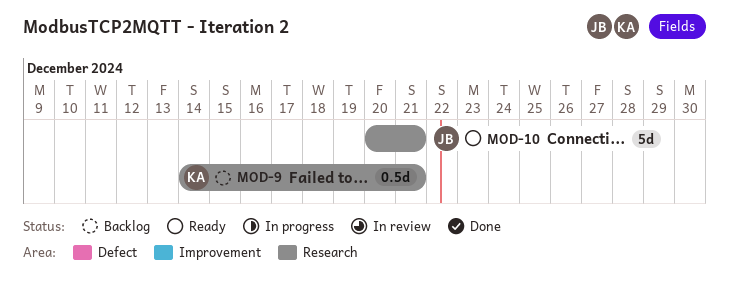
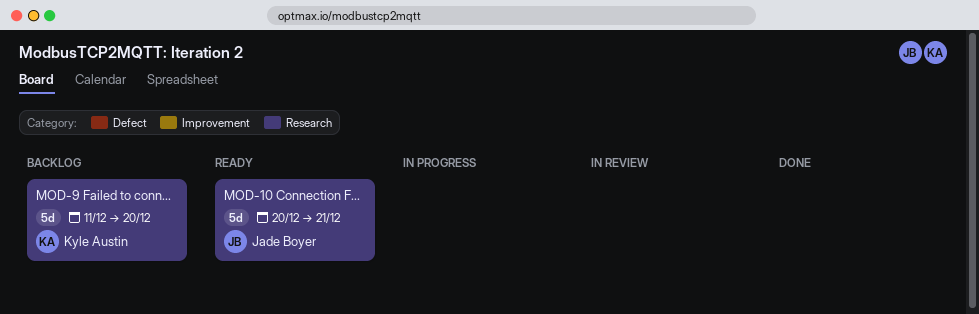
MOD-9, estimate: 0.5d -> 5d
MOD-9, start: Dec 14 -> Dec 11
MOD-9, due: Dec 21 -> Dec 20

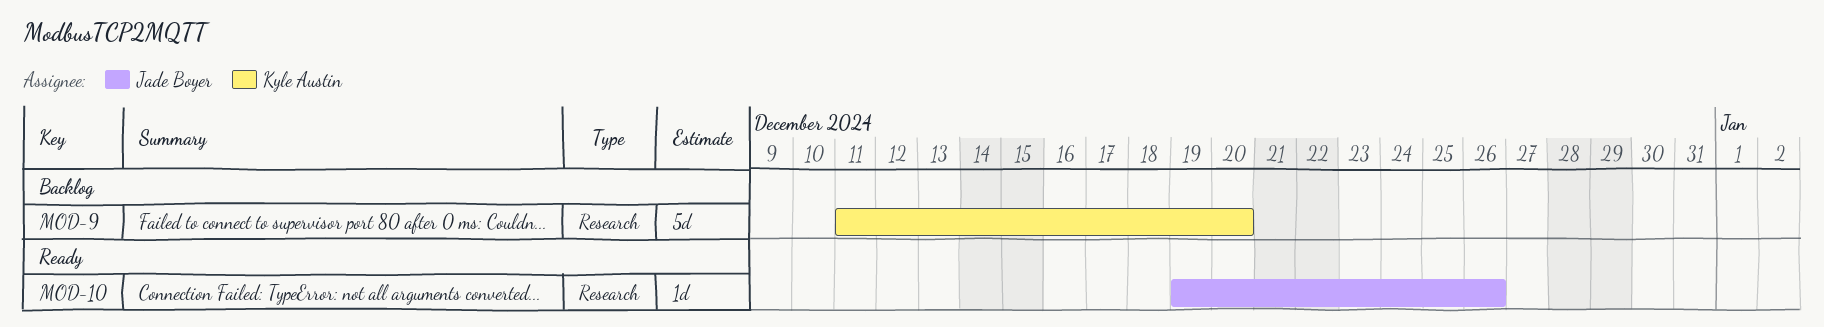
MOD-10, estimate: 5d -> 1d
MOD-10, start: Dec 20 -> Dec 19
MOD-10, due: Dec 21 -> Dec 26

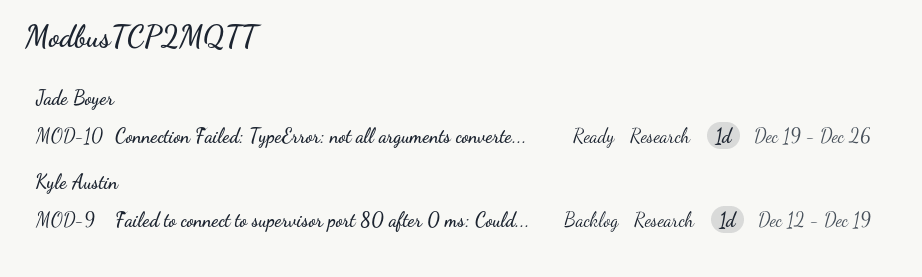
MOD-9, estimate: 5d -> 1d
MOD-9, start: Dec 11 -> Dec 12
MOD-9, due: Dec 20 -> Dec 19

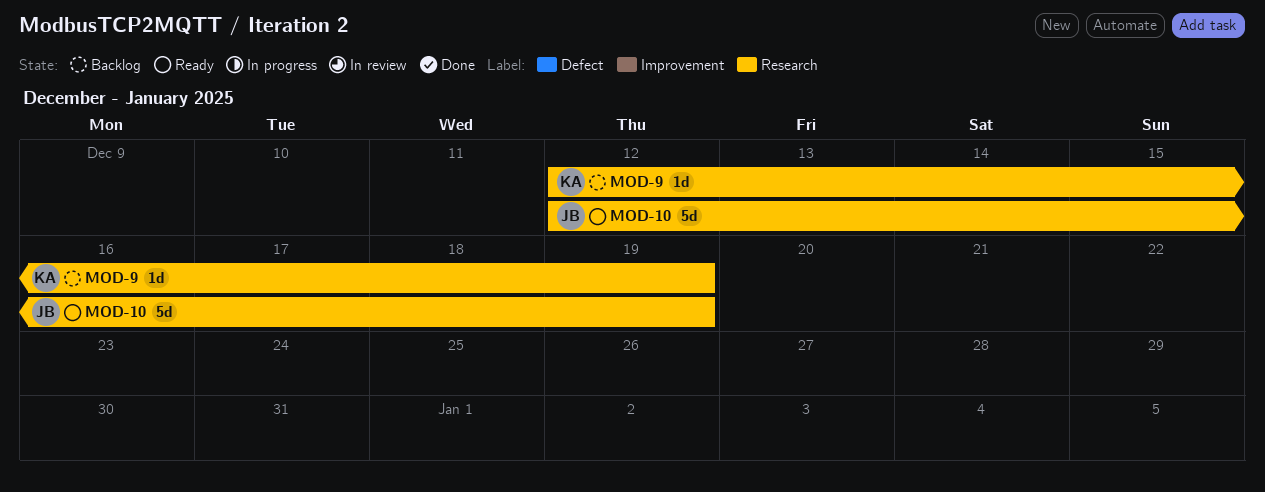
MOD-10, estimate: 1d -> 5d
MOD-10, start: Dec 19 -> Dec 12
MOD-10, due: Dec 26 -> Dec 19

